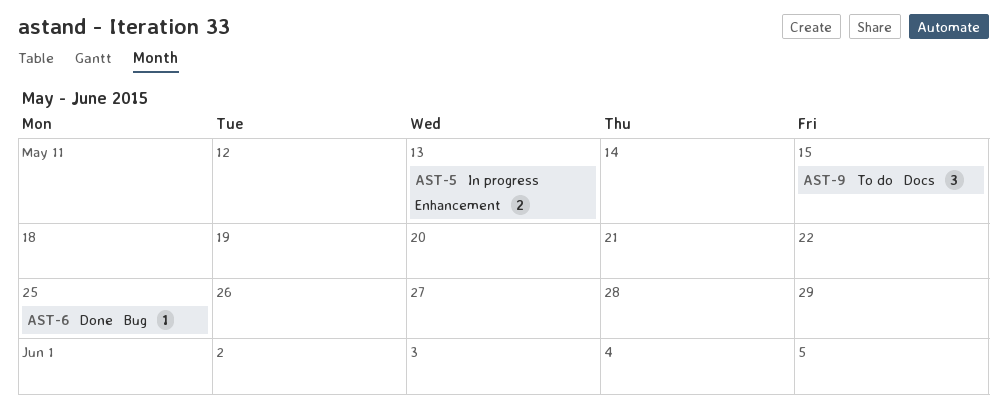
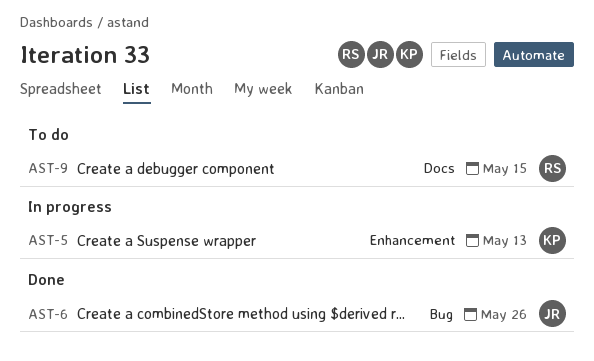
AST-6, due: May 25 -> May 26

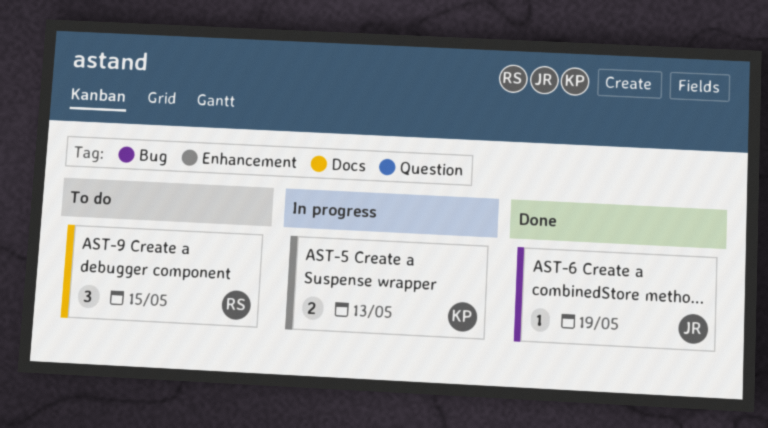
AST-6, due: May 26 -> May 19

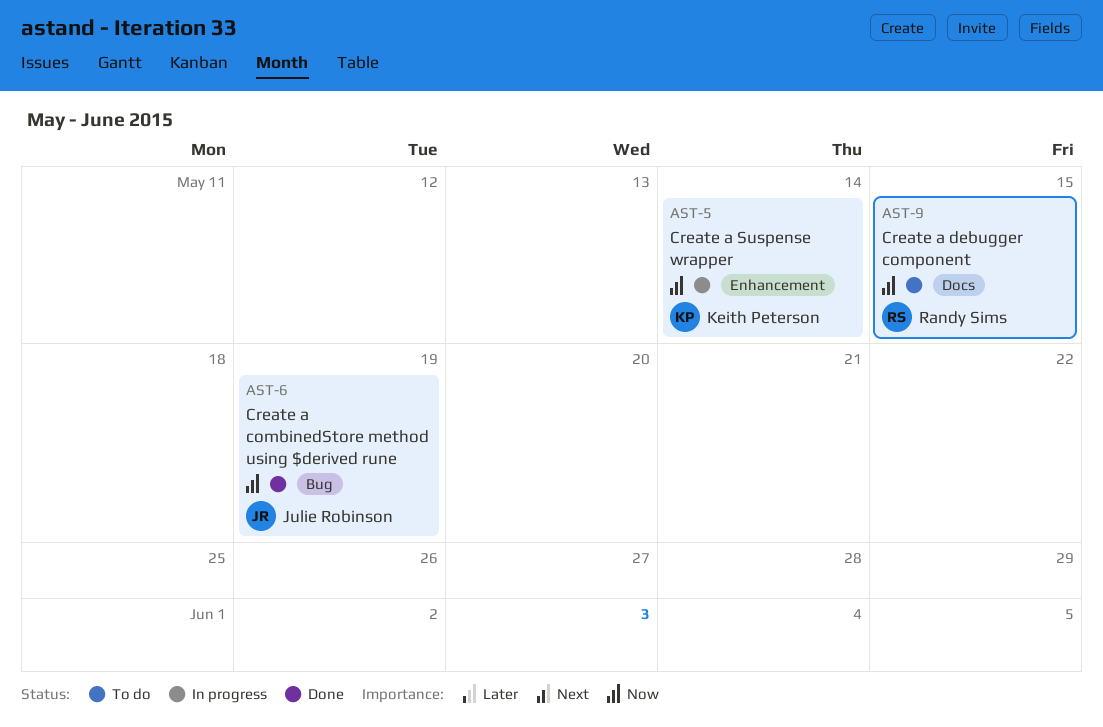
AST-5, due: May 13 -> May 14

